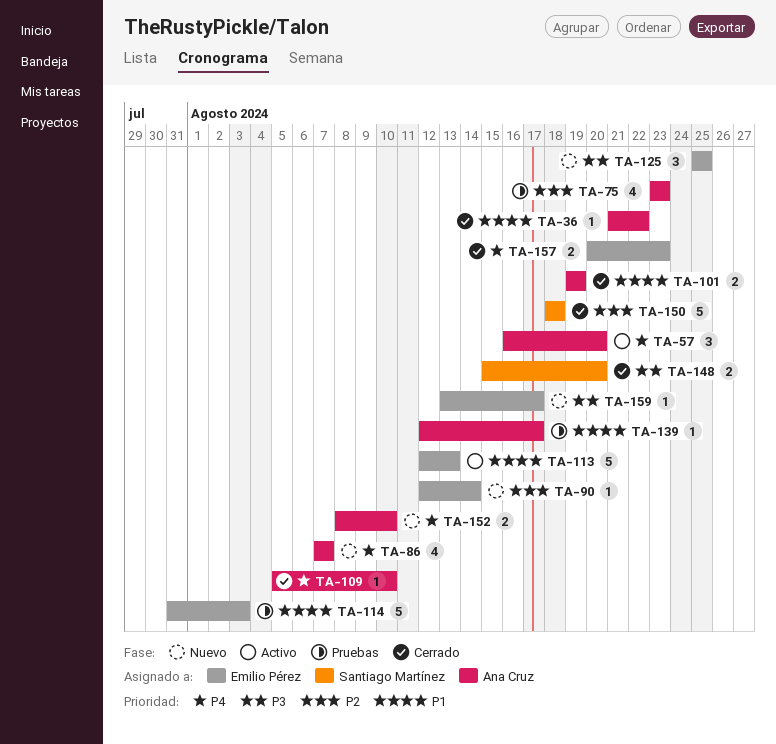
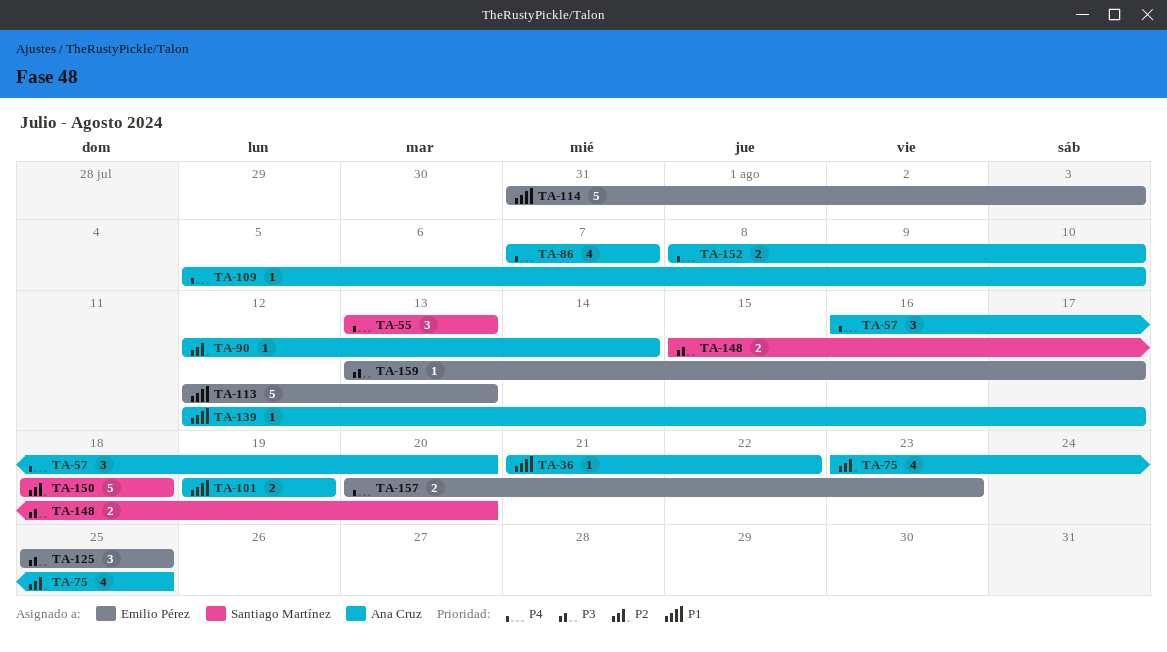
TA-55: none -> present
TA-75, due: Aug 23 -> Aug 25
TA-90, owner: Emilio Pérez -> Ana Cruz

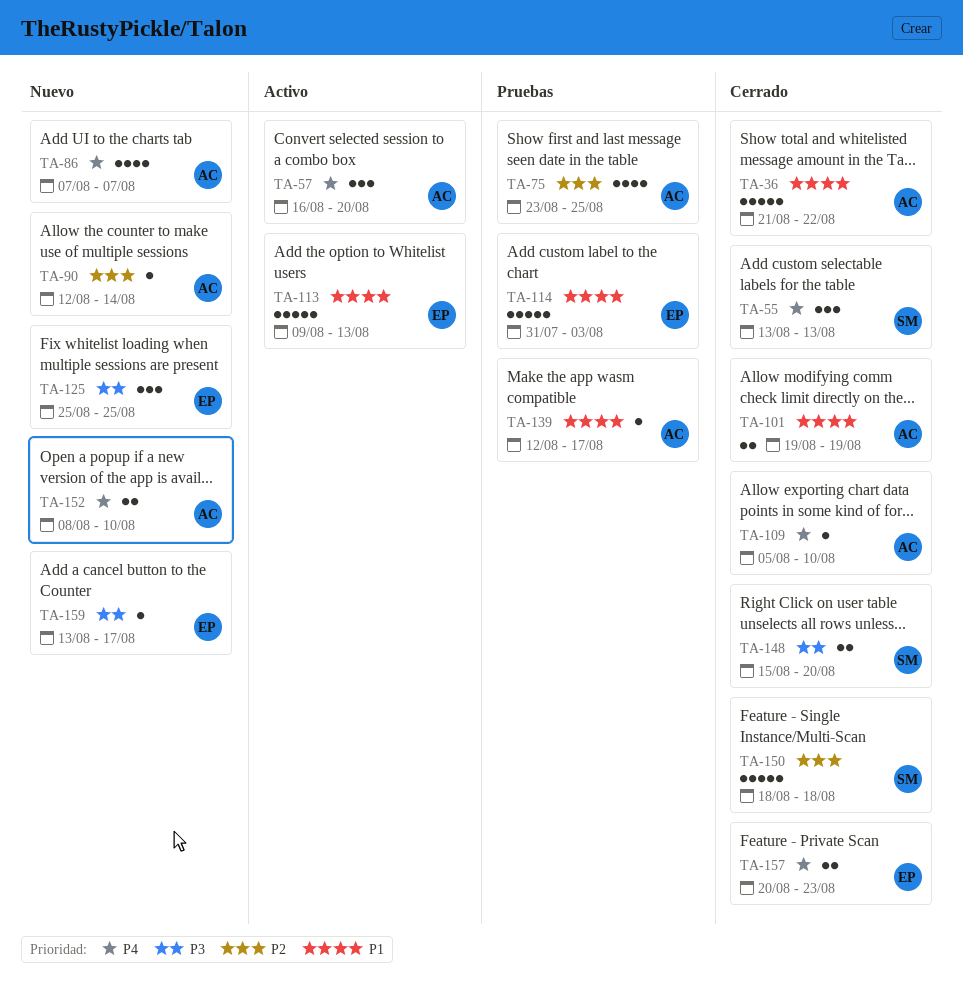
TA-36, estimate: 1 -> 5
TA-113, start: Aug 12 -> Aug 9

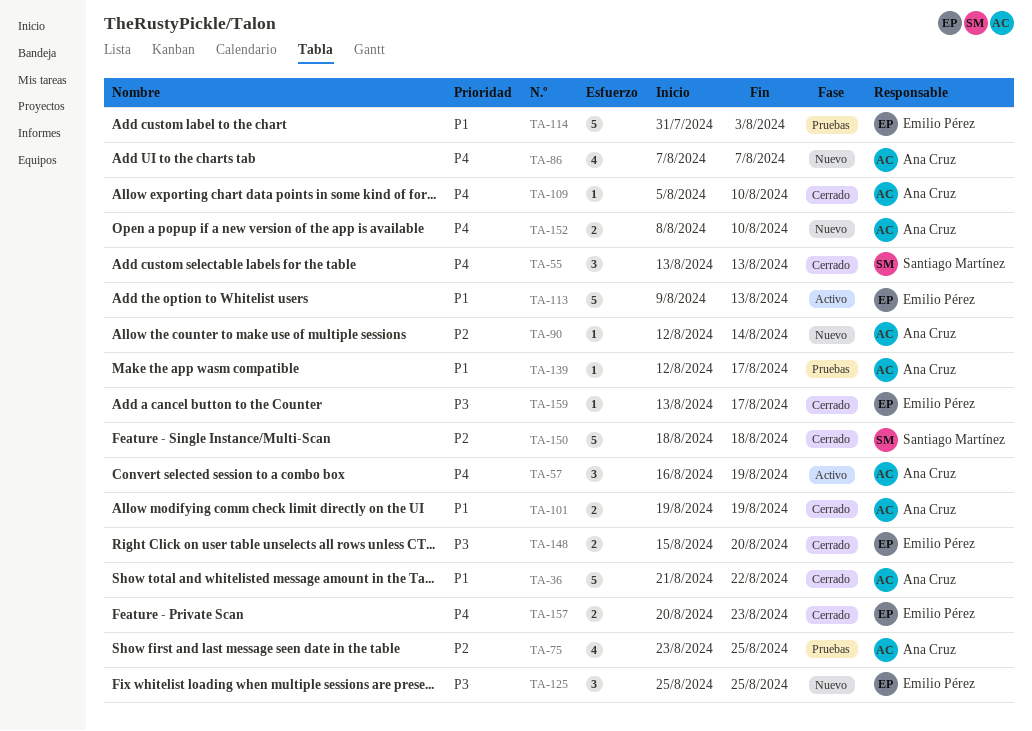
TA-57, due: Aug 20 -> Aug 19
TA-148, owner: Santiago Martínez -> Emilio Pérez
TA-159, status: Nuevo -> Cerrado

